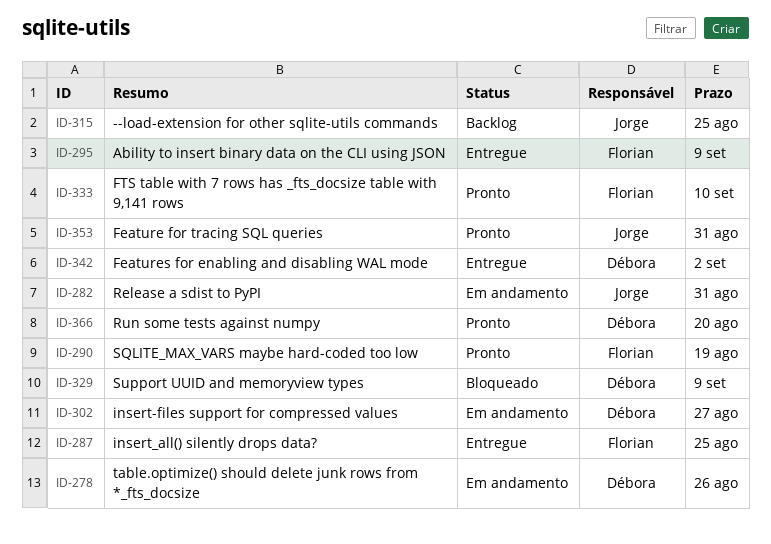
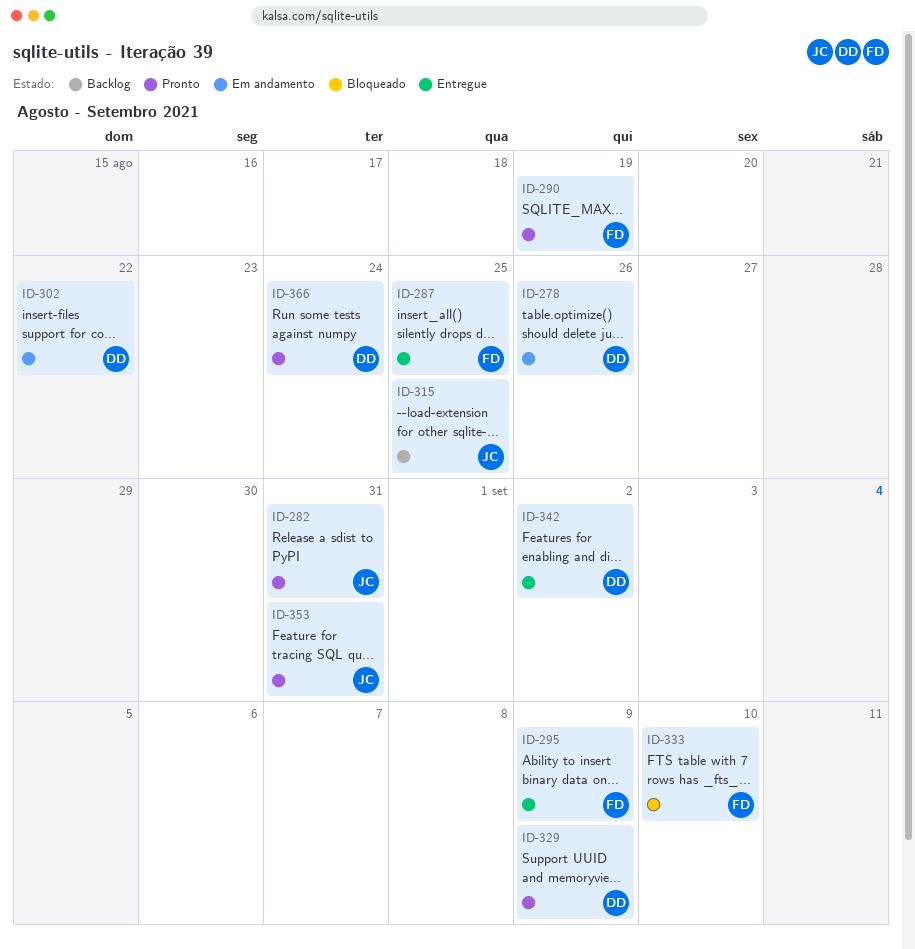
ID-282, status: Em andamento -> Pronto
ID-302, due: Aug 27 -> Aug 22
ID-329, status: Bloqueado -> Pronto
ID-333, status: Pronto -> Bloqueado
ID-366, due: Aug 20 -> Aug 24

